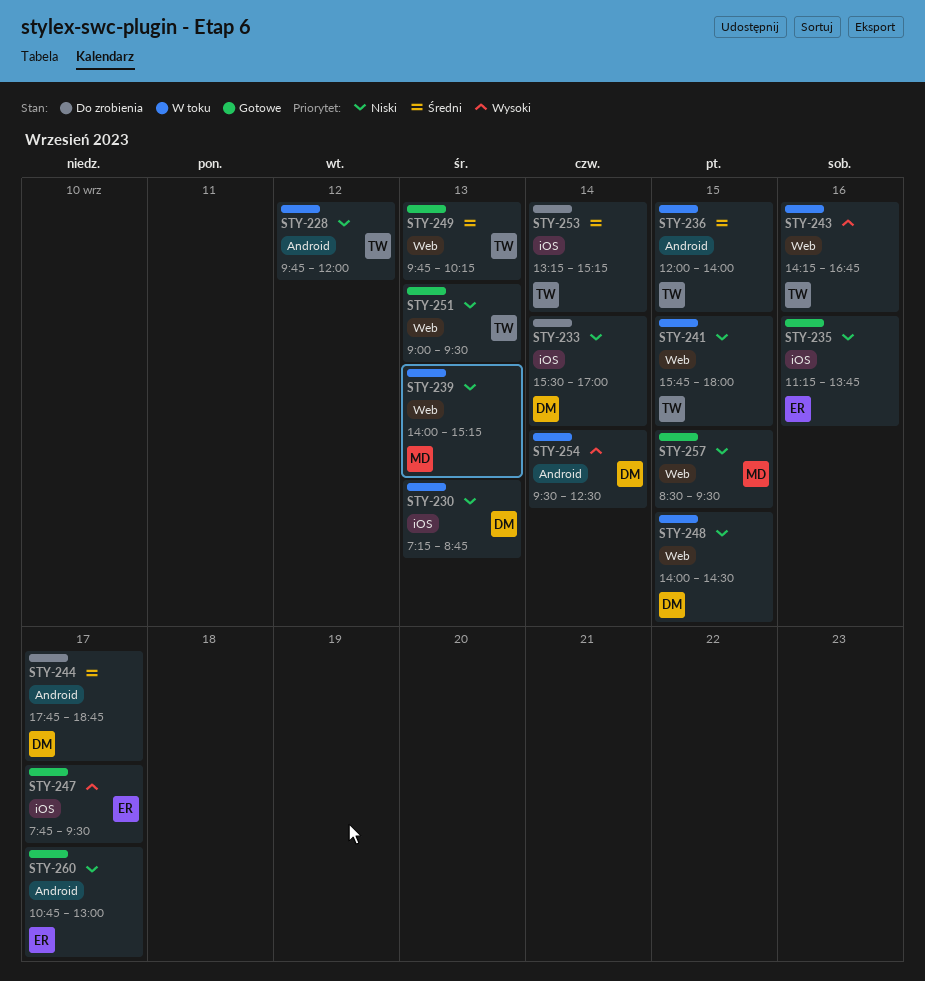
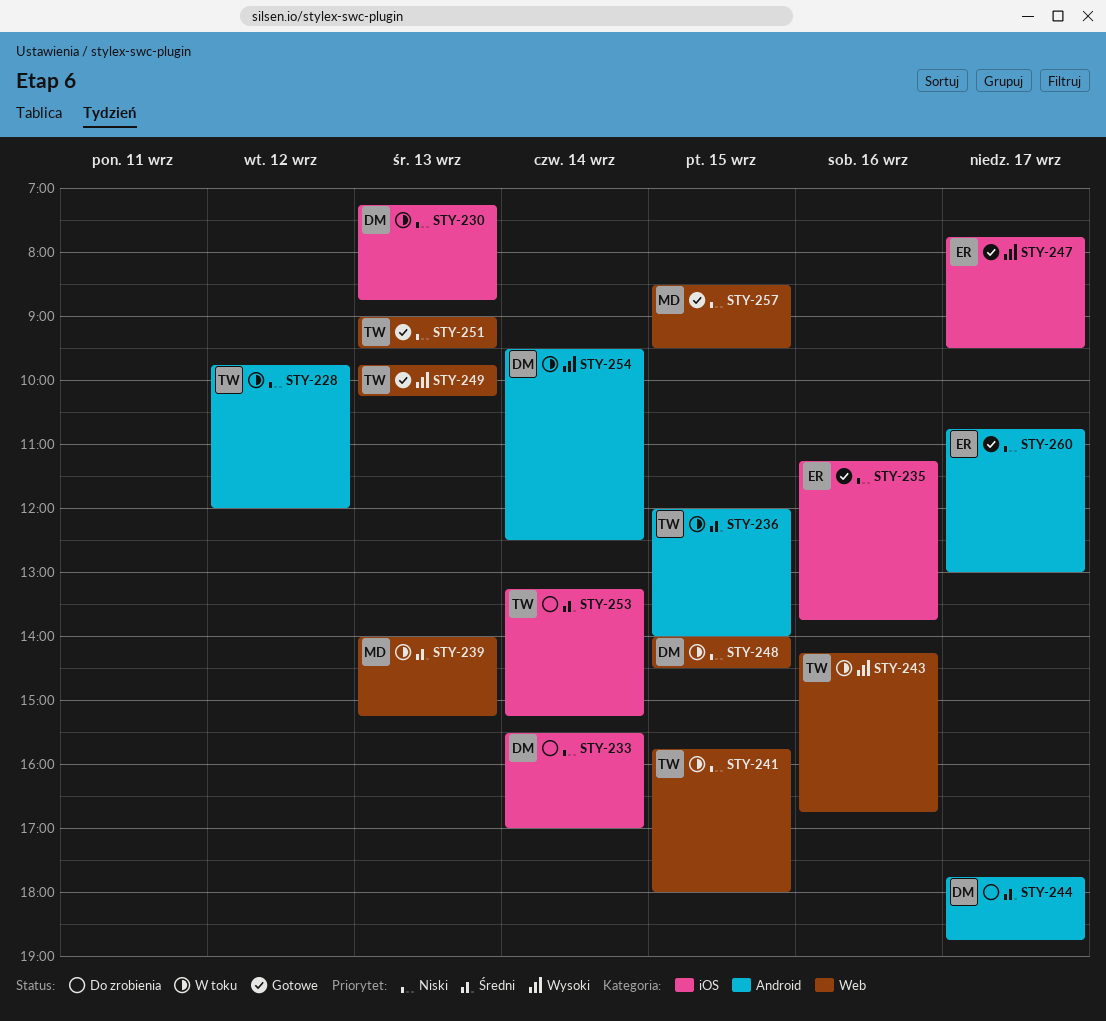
STY-239, priority: Niski -> Średni
STY-249, priority: Średni -> Wysoki

